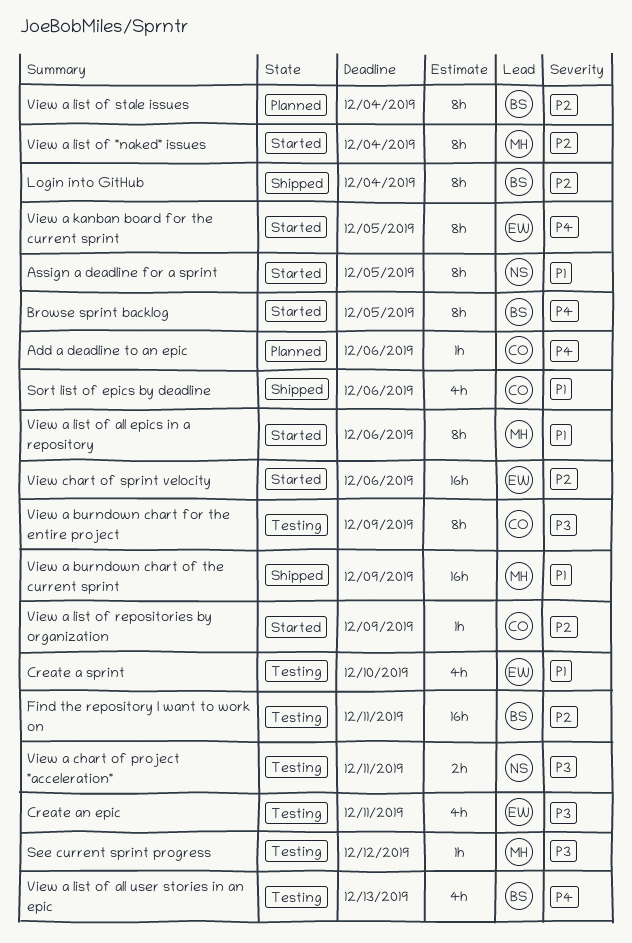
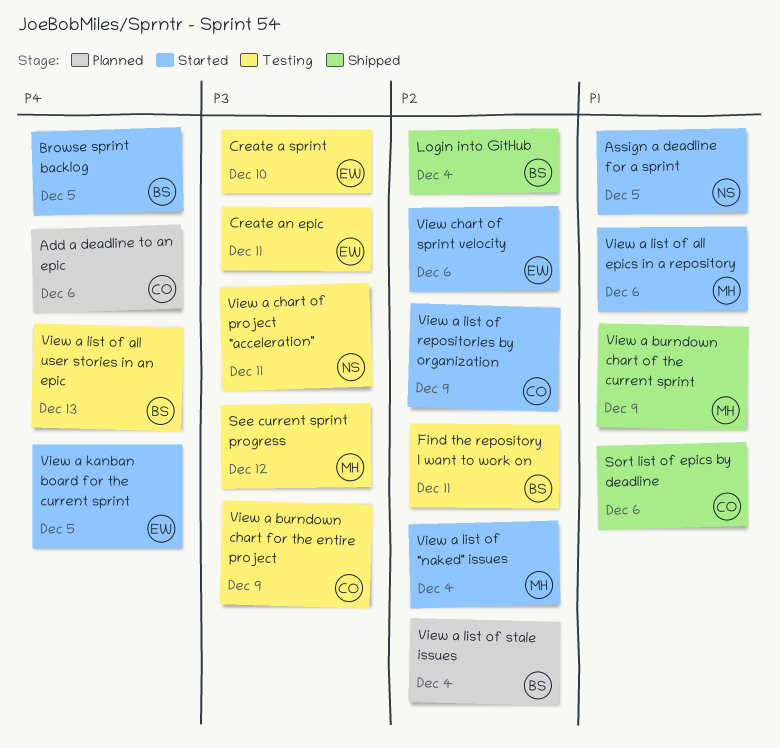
Create a sprint, priority: P1 -> P3

